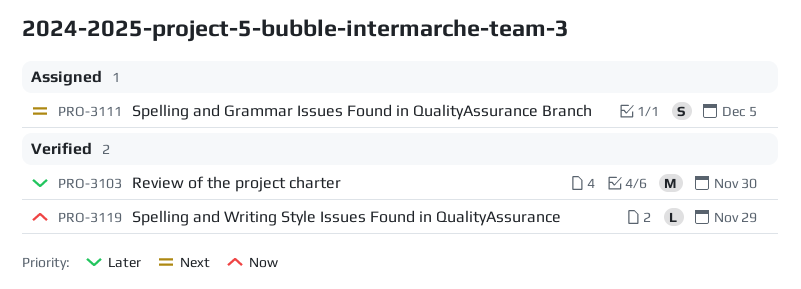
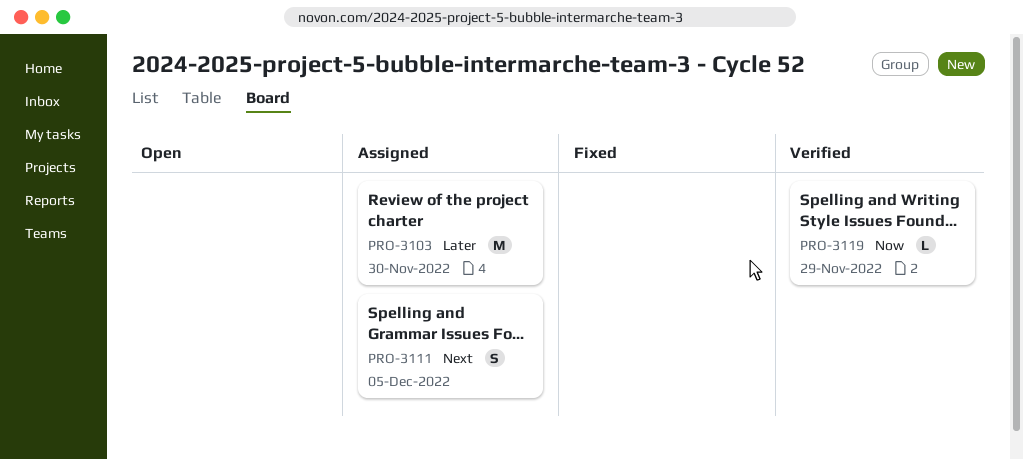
PRO-3103, status: Verified -> Assigned

